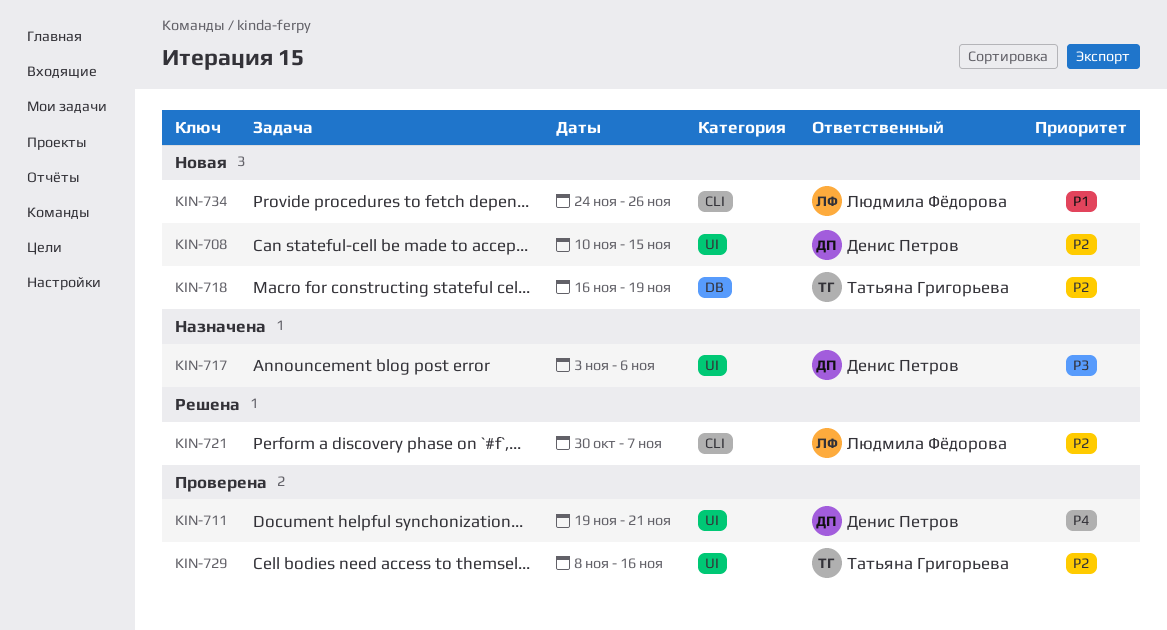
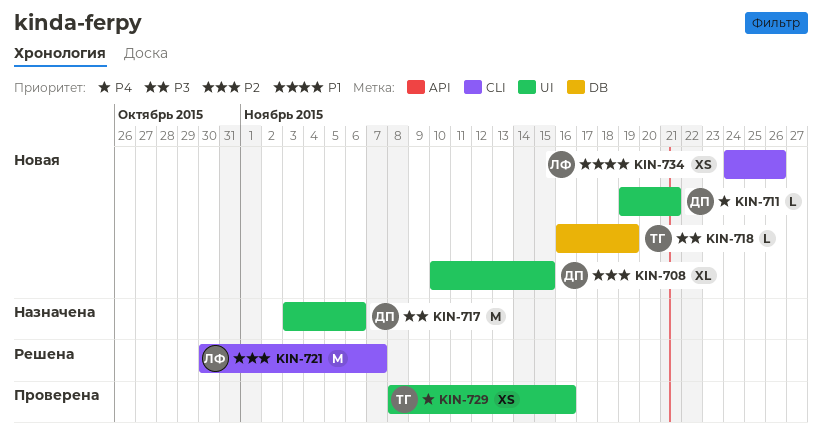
KIN-711, status: Проверена -> Новая
KIN-718, priority: P2 -> P3
KIN-729, priority: P2 -> P4

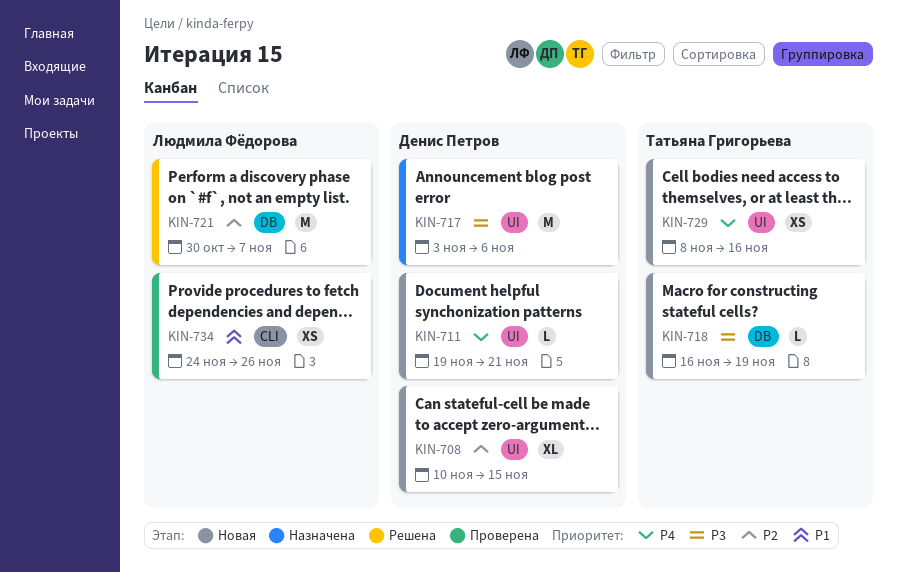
KIN-721, label: CLI -> DB
KIN-729, status: Проверена -> Новая
KIN-734, status: Новая -> Проверена

